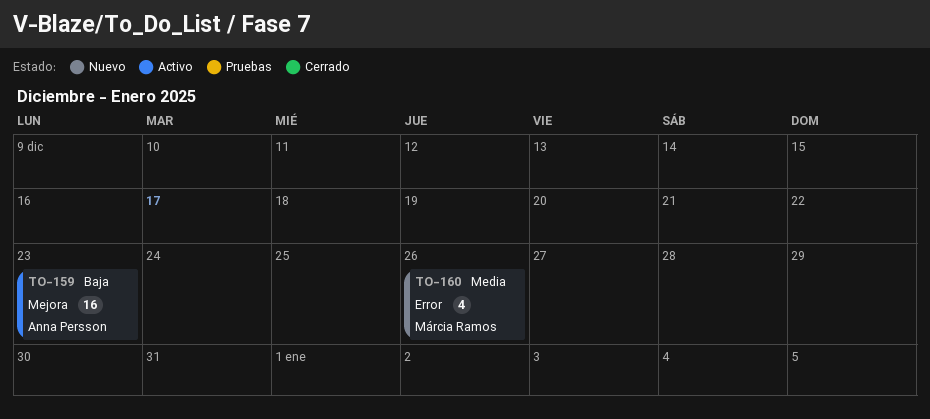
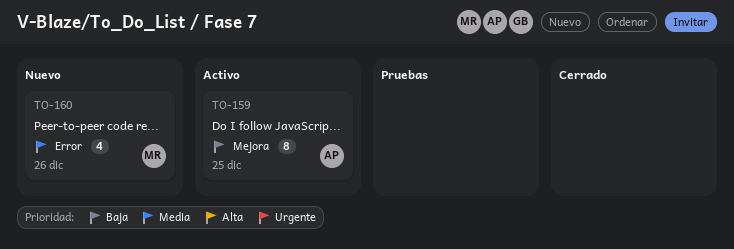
TO-159, estimate: 16 -> 8
TO-159, due: Dec 23 -> Dec 25

